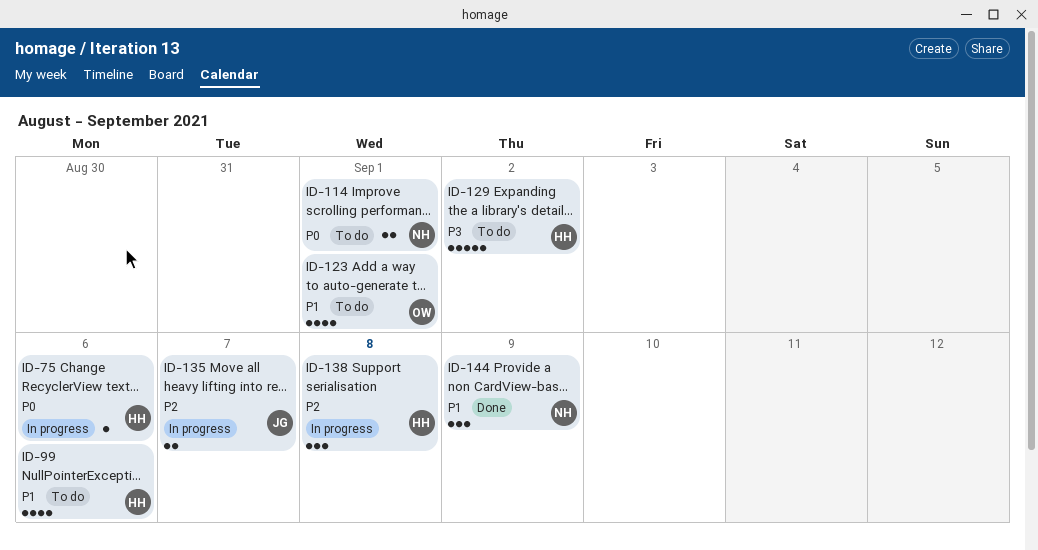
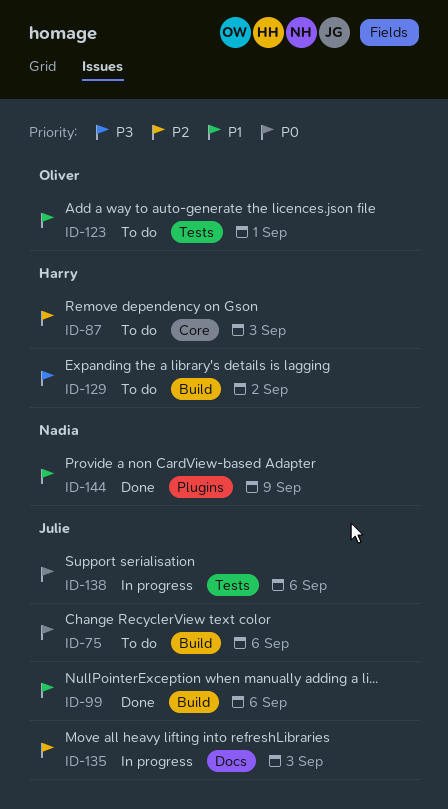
ID-75, status: In progress -> To do
ID-75, owner: Harry -> Julie
ID-87: none -> present
ID-99, status: To do -> Done
ID-99, owner: Harry -> Julie
ID-114: present -> none
ID-135, due: Sep 7 -> Sep 3
ID-138, owner: Harry -> Julie
ID-138, priority: P2 -> P0
ID-138, due: Sep 8 -> Sep 6

